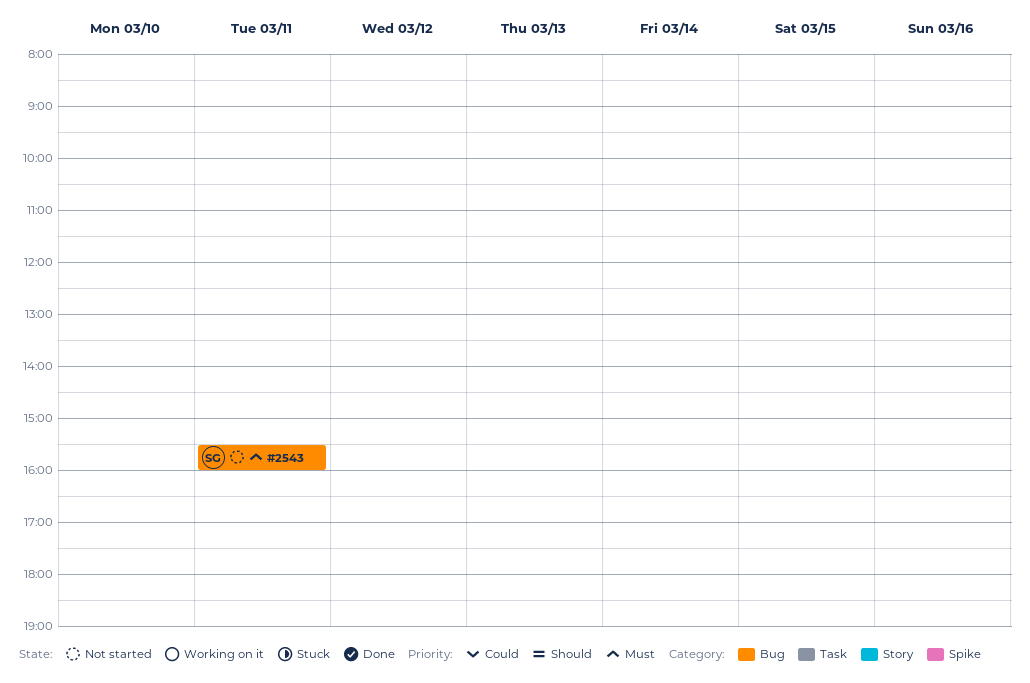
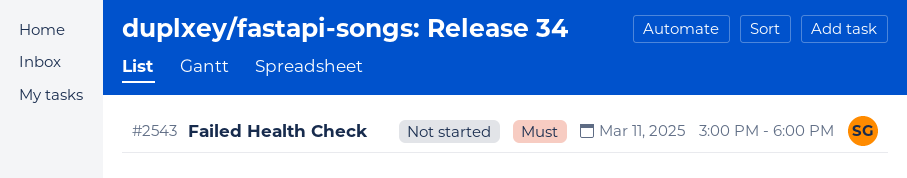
#2543, begins: 15:30 -> 15:00
#2543, ends: 16:00 -> 18:00

